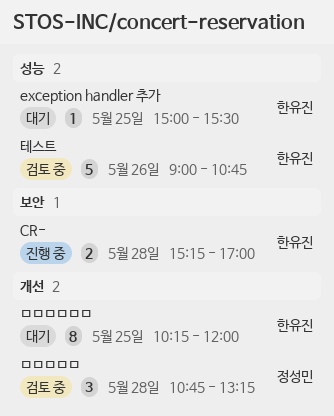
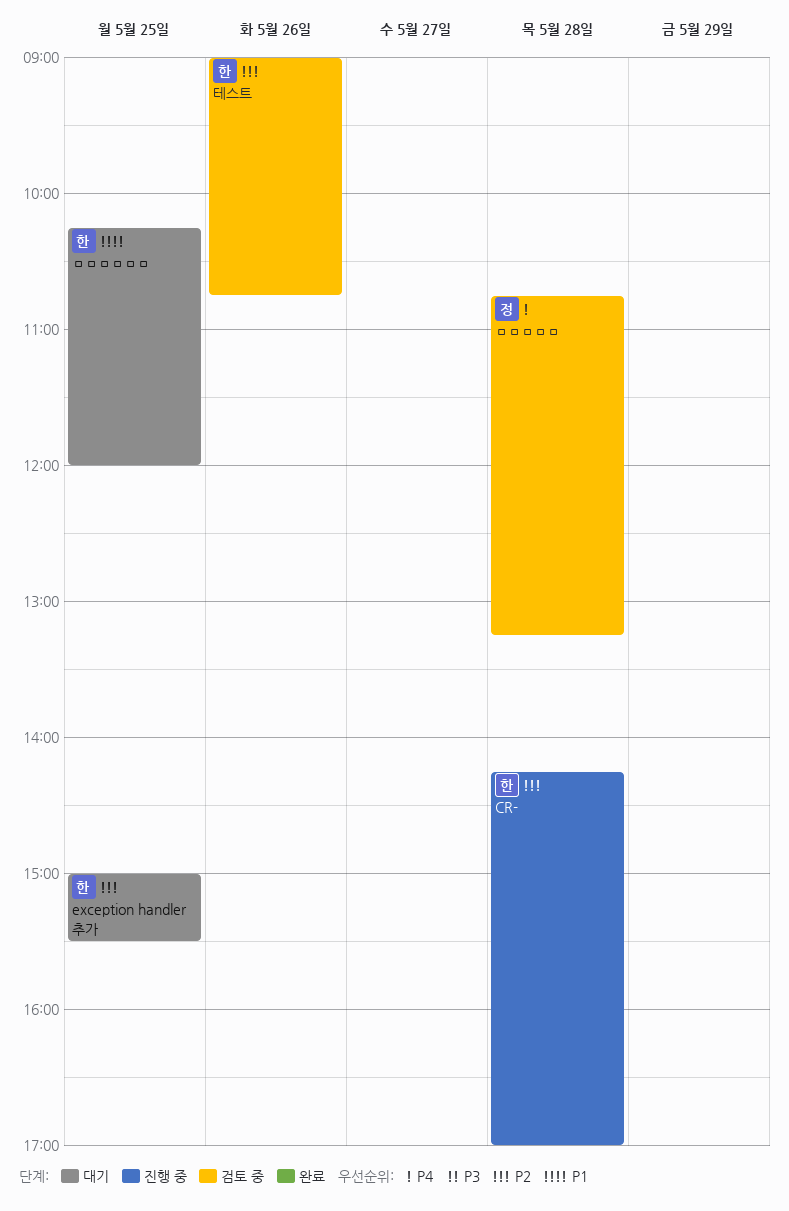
CR-, begins: 15:15 -> 14:15

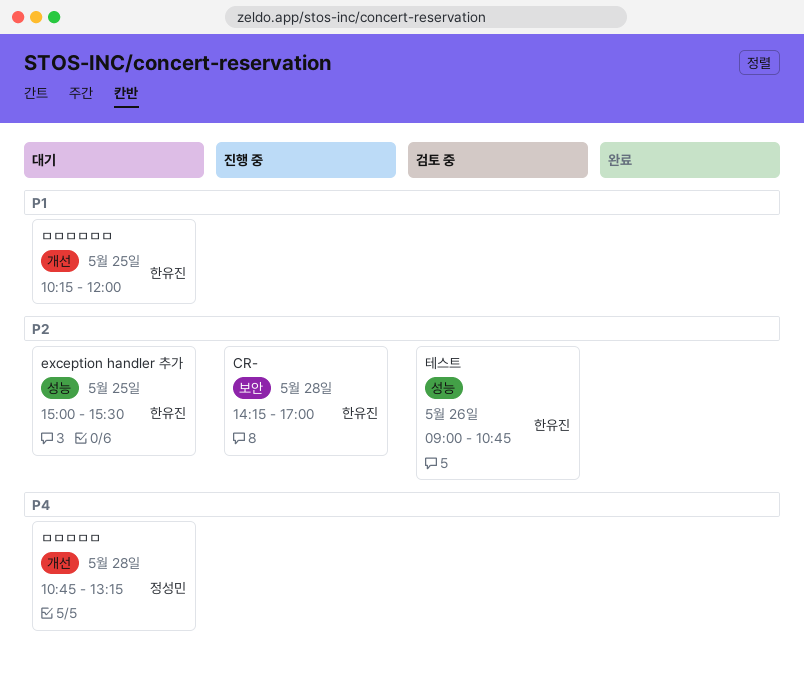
ㅁㅁㅁㅁㅁ, status: 검토 중 -> 대기

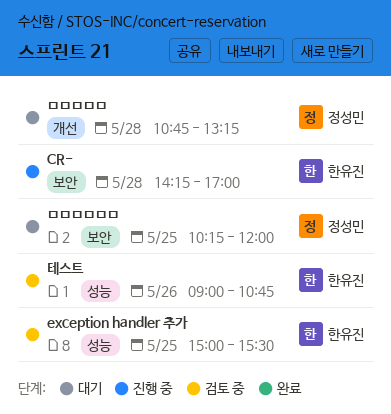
exception handler 추가, status: 대기 -> 검토 중
ㅁㅁㅁㅁㅁㅁ, owner: 한유진 -> 정성민
ㅁㅁㅁㅁㅁㅁ, label: 개선 -> 보안

